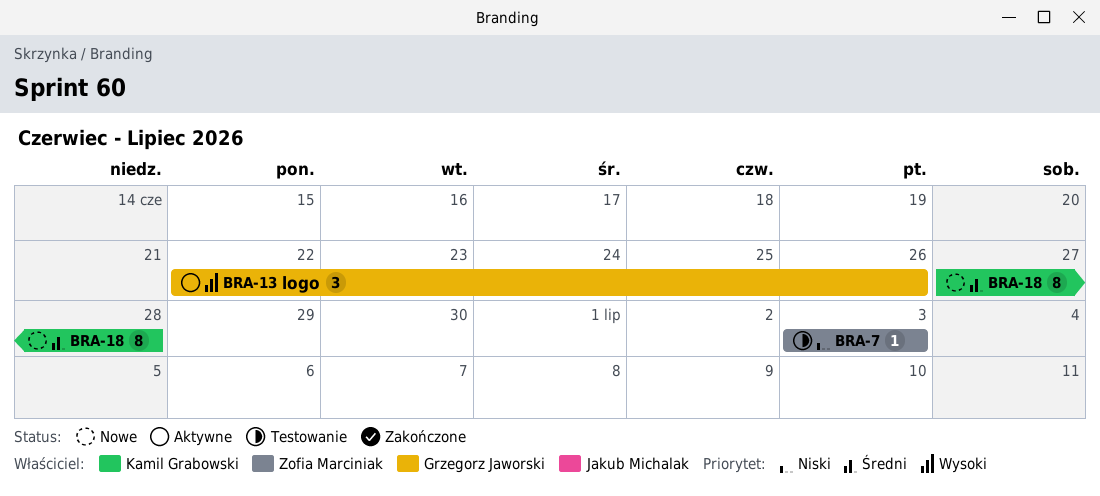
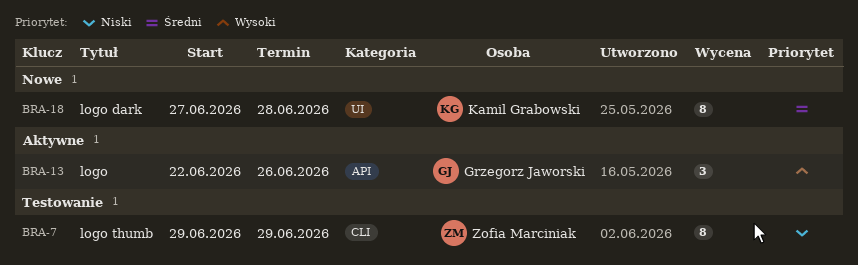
BRA-7, estimate: 1 -> 8
BRA-7, start: Jul 3 -> Jun 29
BRA-7, due: Jul 3 -> Jun 29

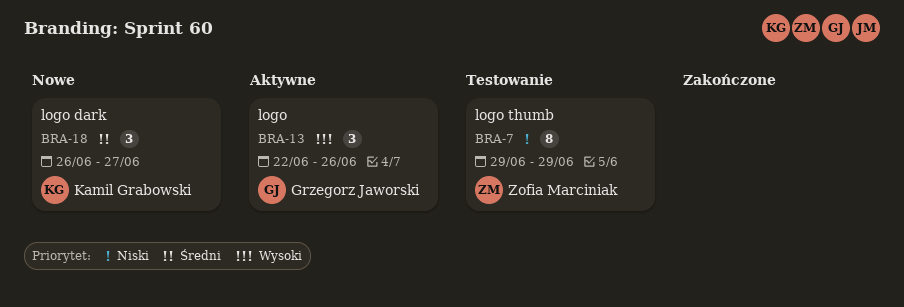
BRA-18, estimate: 8 -> 3
BRA-18, start: Jun 27 -> Jun 26
BRA-18, due: Jun 28 -> Jun 27

